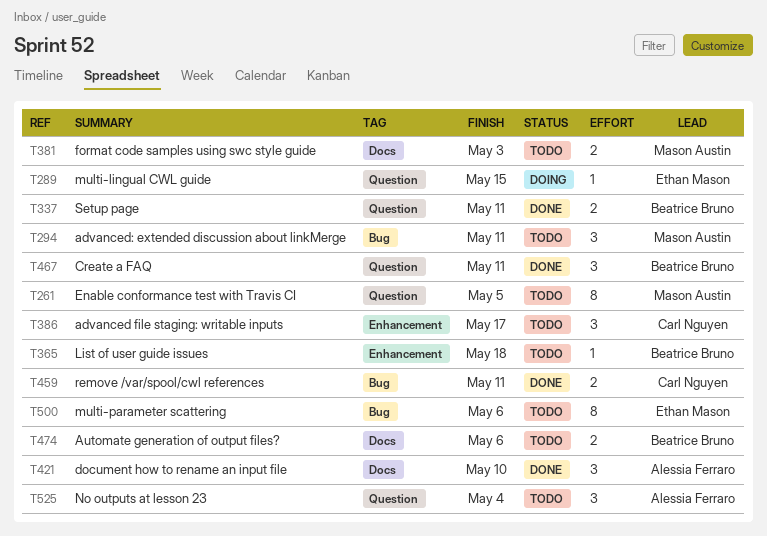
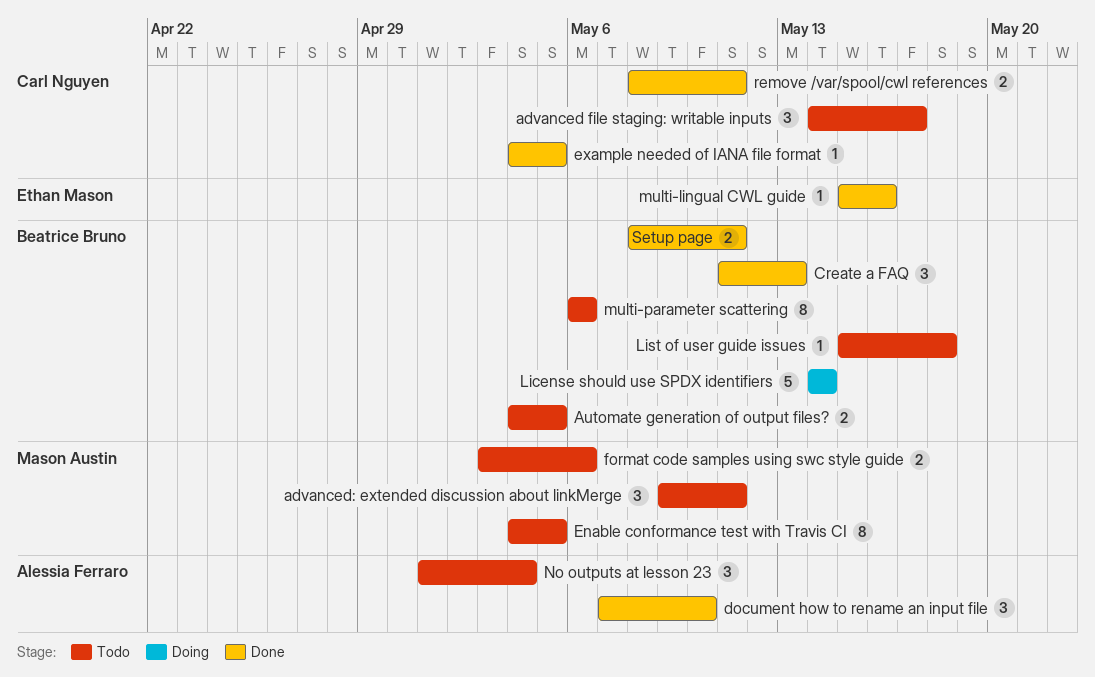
Automate generation of output files?, due: May 6 -> May 5
Create a FAQ, due: May 11 -> May 13
example needed of IANA file format: none -> present
format code samples using swc style guide, due: May 3 -> May 6
License should use SPDX identifiers: none -> present
multi-lingual CWL guide, status: Doing -> Done
multi-lingual CWL guide, due: May 15 -> May 16
multi-parameter scattering, owner: Ethan Mason -> Beatrice Bruno

